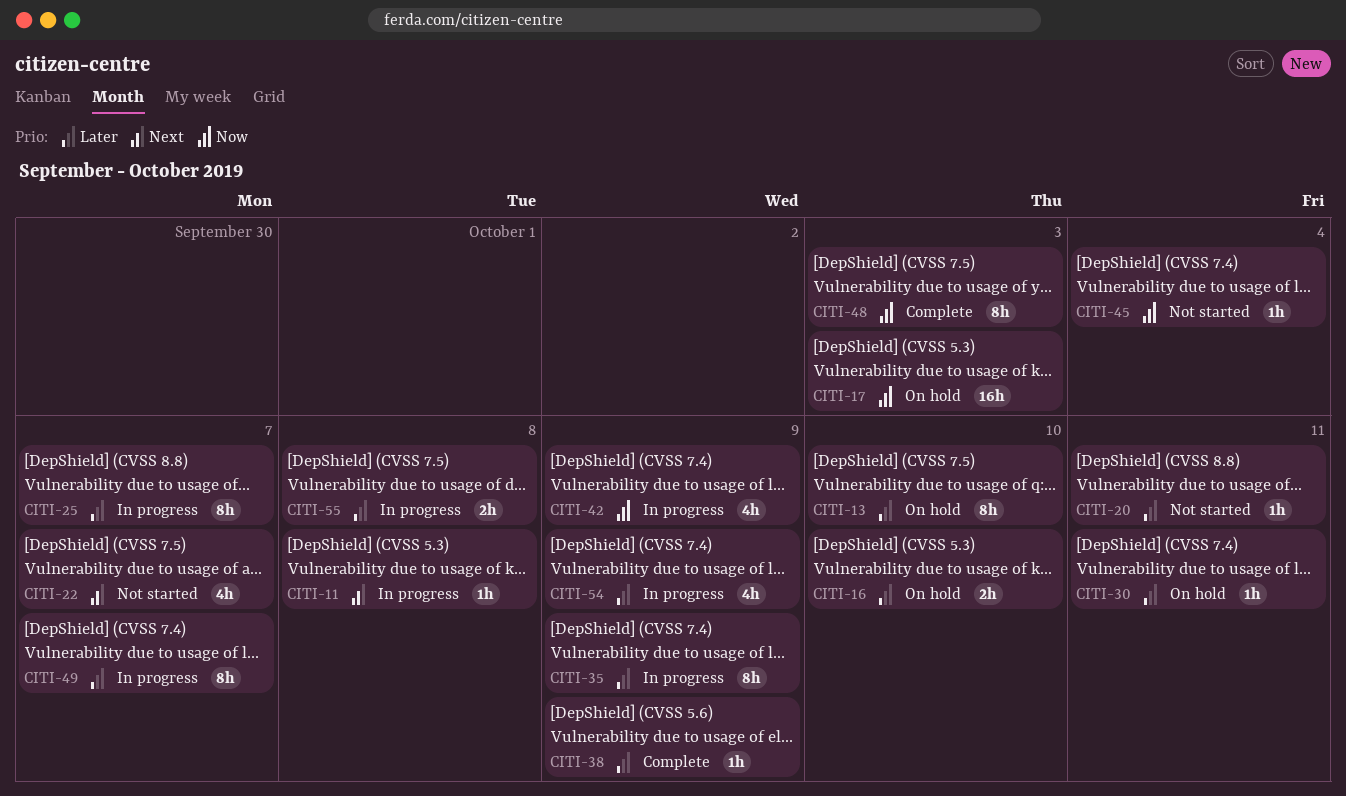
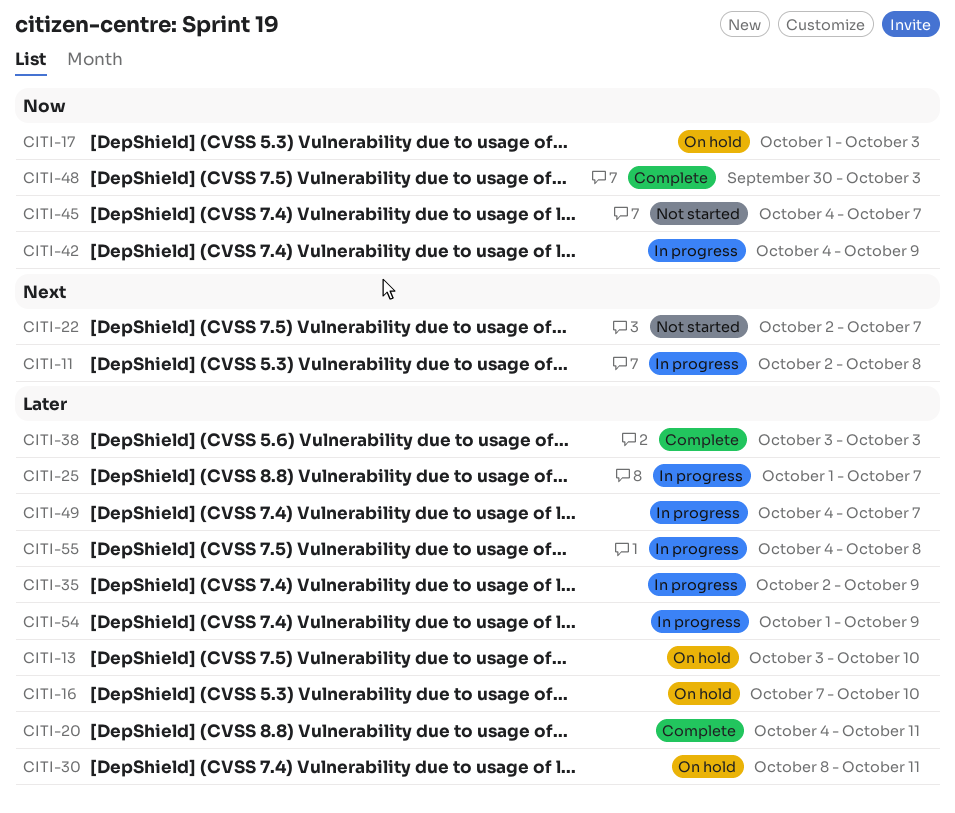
CITI-20, status: Not started -> Complete
CITI-38, due: Oct 9 -> Oct 3
CITI-45, due: Oct 4 -> Oct 7

